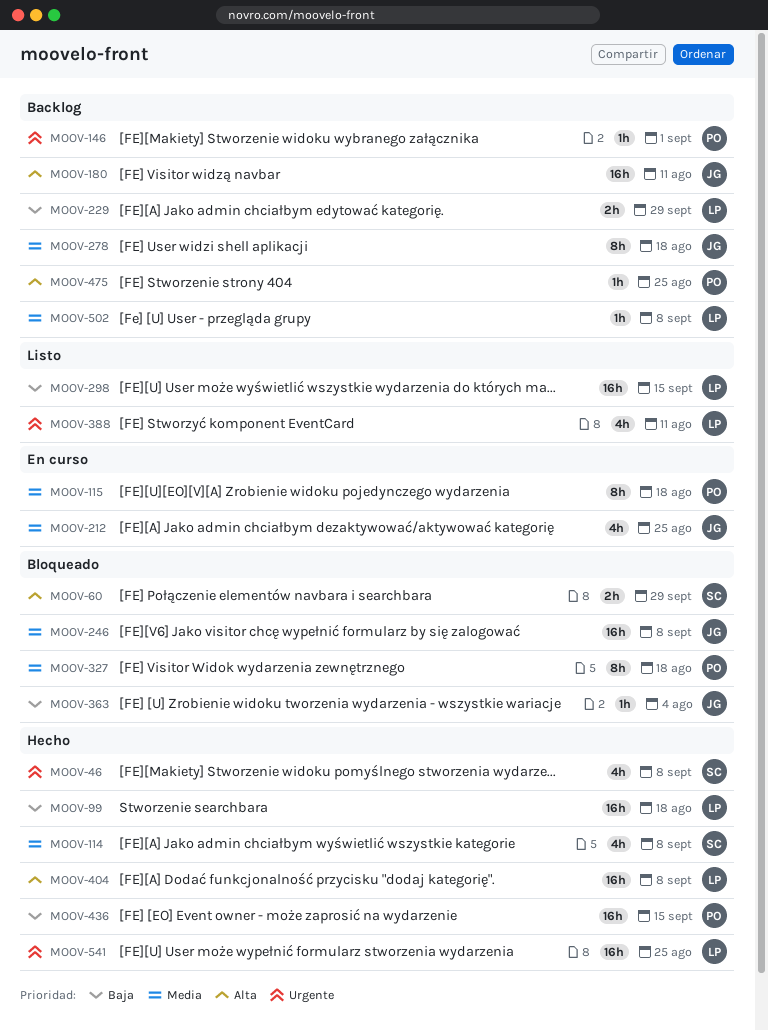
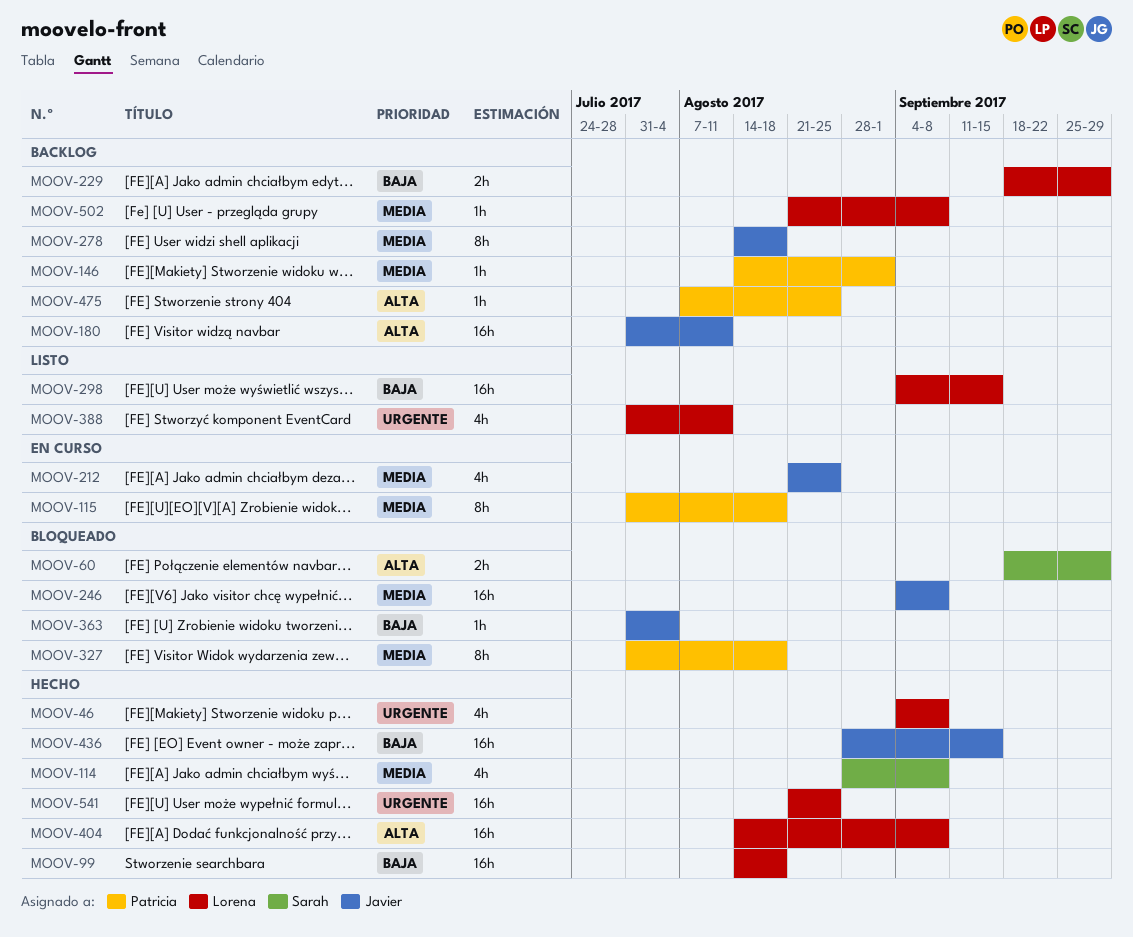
MOOV-46, owner: Sarah -> Lorena
MOOV-146, priority: Urgente -> Media
MOOV-436, owner: Patricia -> Javier

